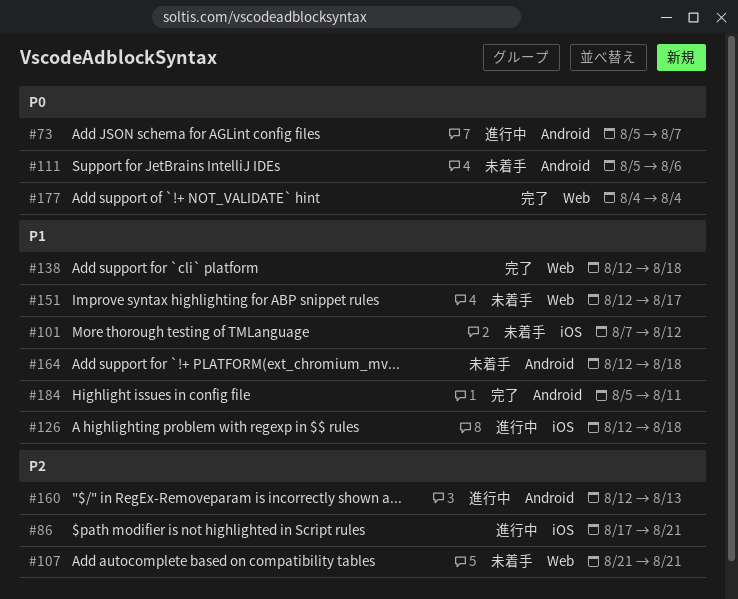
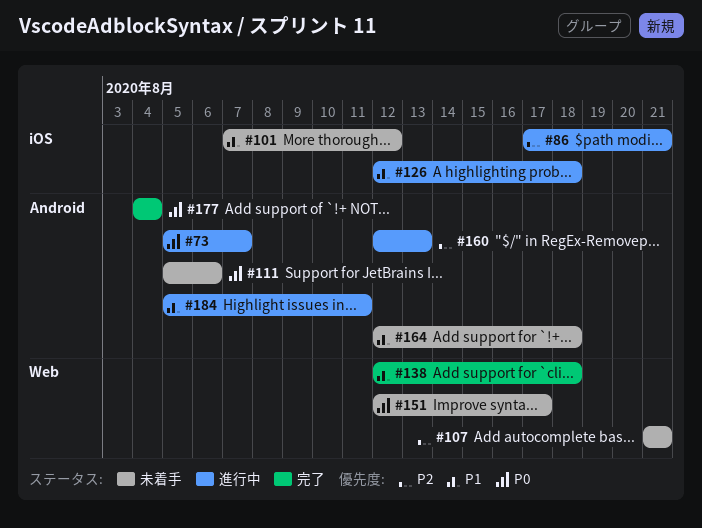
#151, priority: P1 -> P0
#177, label: Web -> Android
#184, status: 完了 -> 進行中

